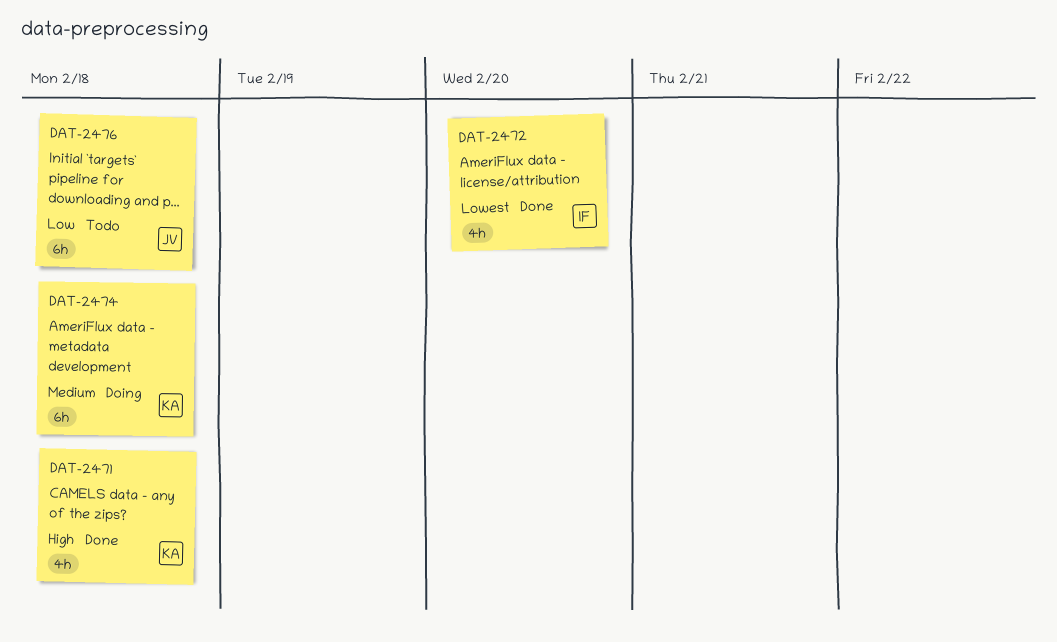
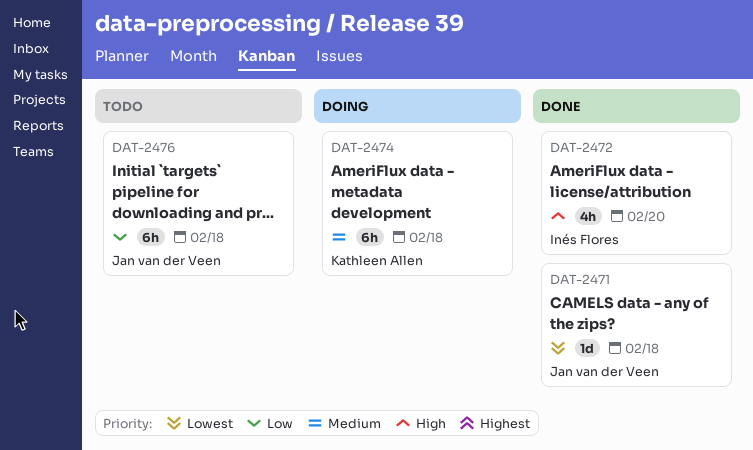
DAT-2471, owner: Kathleen Allen -> Jan van der Veen
DAT-2471, priority: High -> Lowest
DAT-2471, estimate: 4h -> 1d
DAT-2472, priority: Lowest -> High

